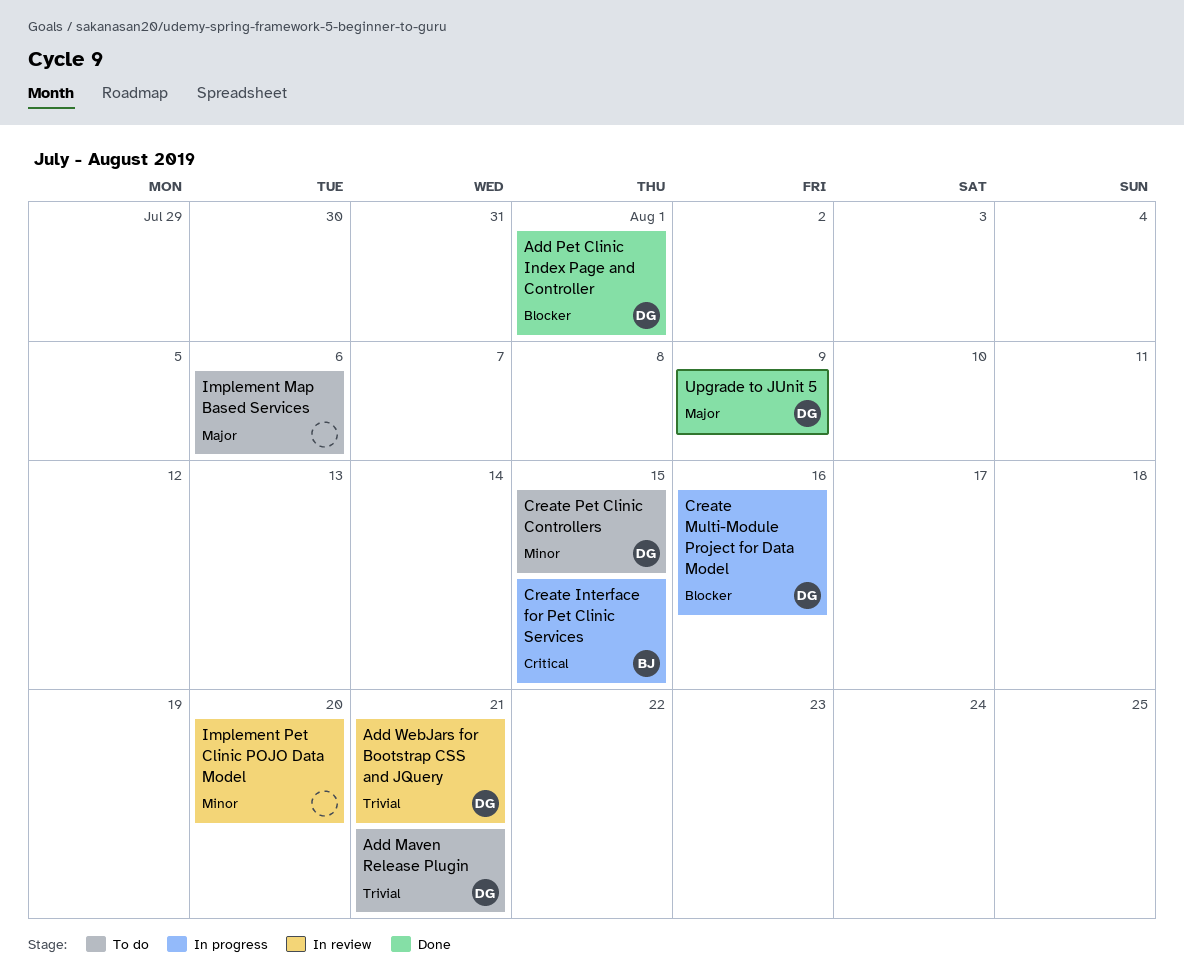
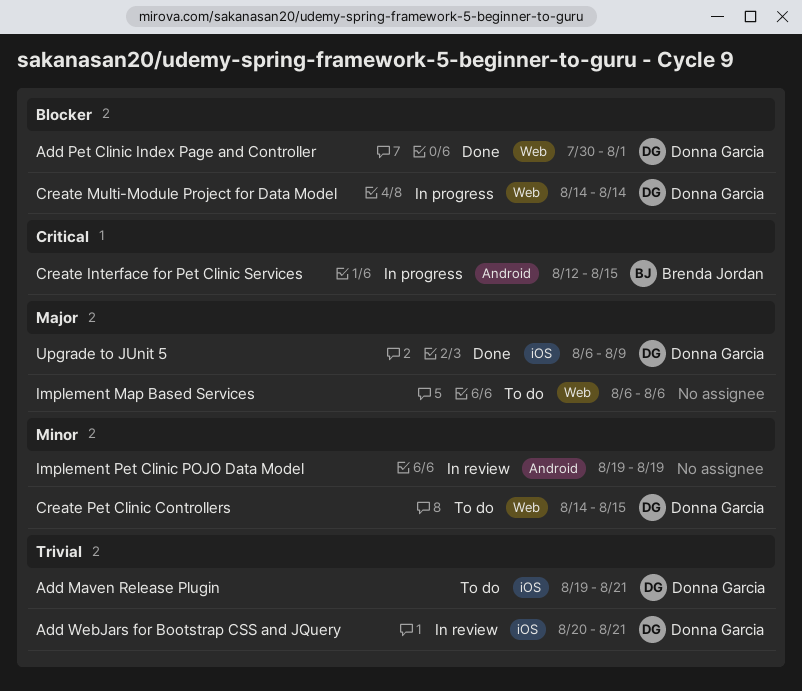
Create Multi-Module Project for Data Model, due: Aug 16 -> Aug 14
Implement Pet Clinic POJO Data Model, due: Aug 20 -> Aug 19

